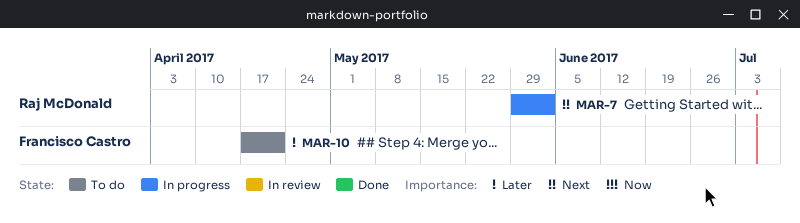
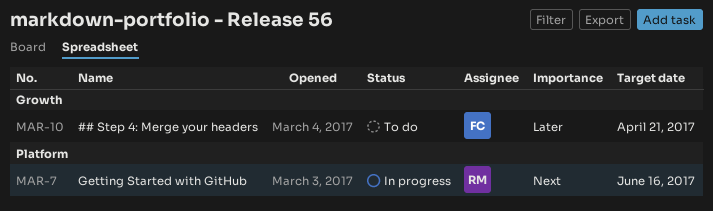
MAR-7, due: Jun 2 -> Jun 16

